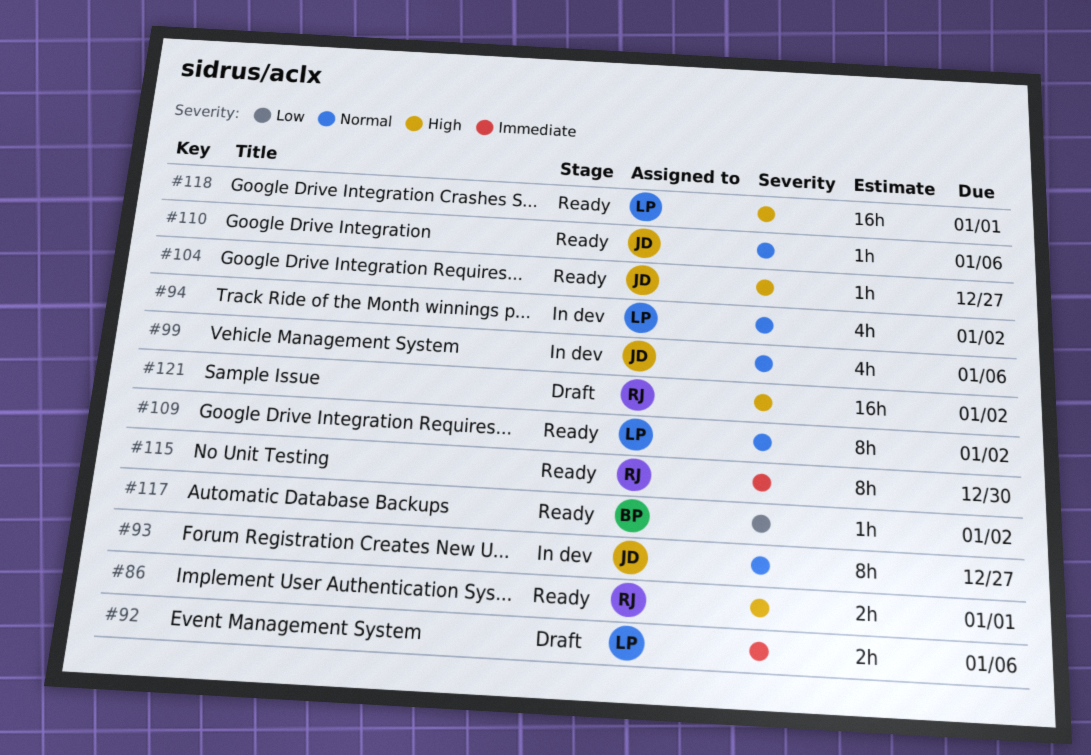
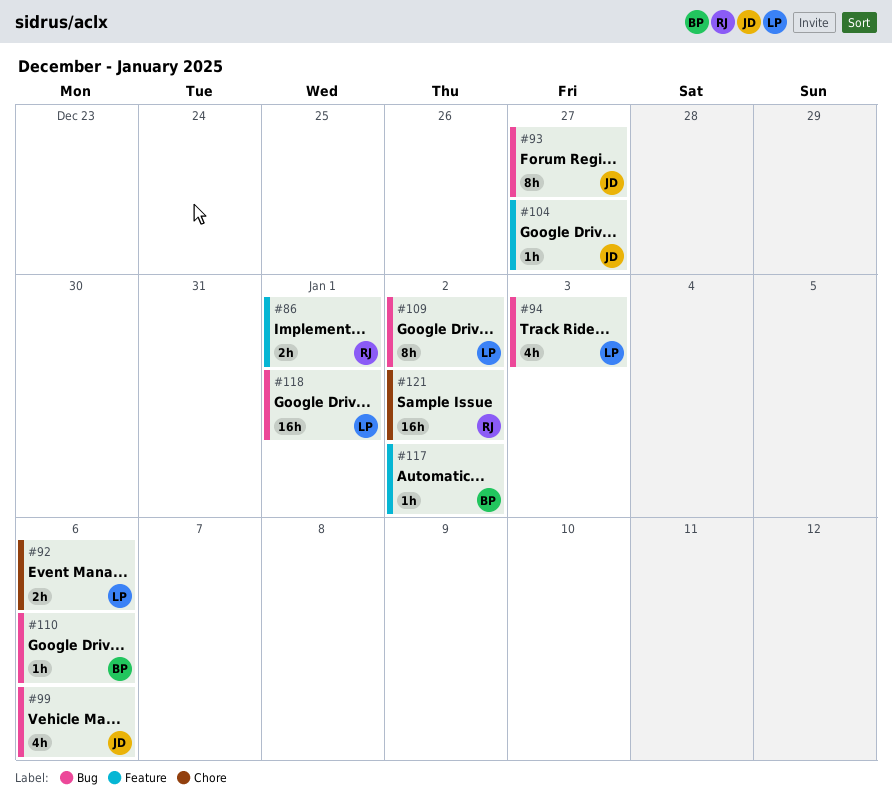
#94, due: Jan 2 -> Jan 3
#110, owner: JD -> BP
#115: present -> none

